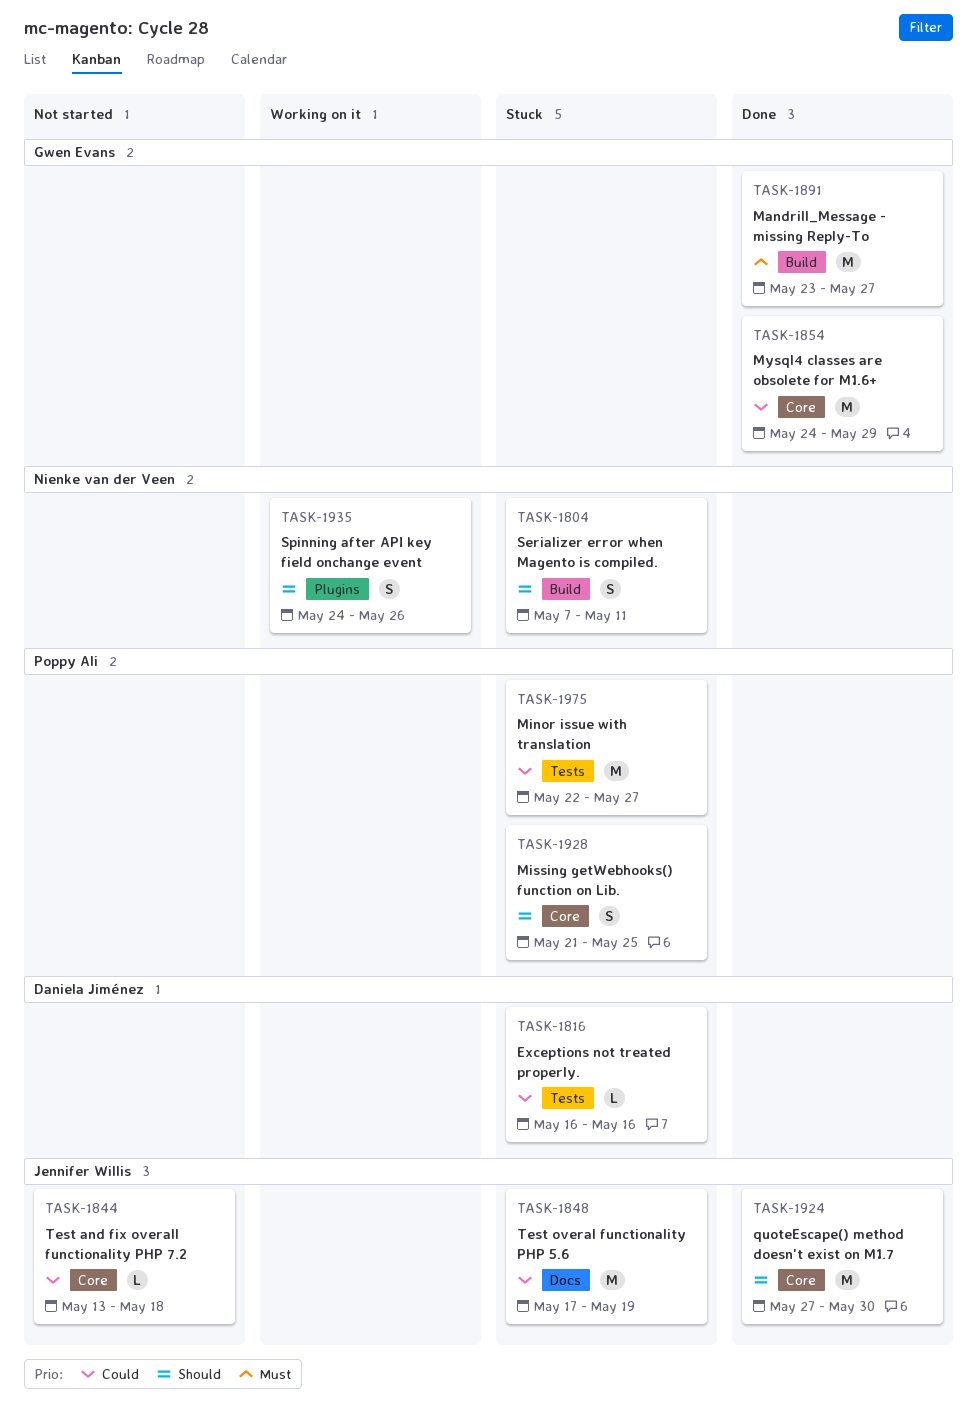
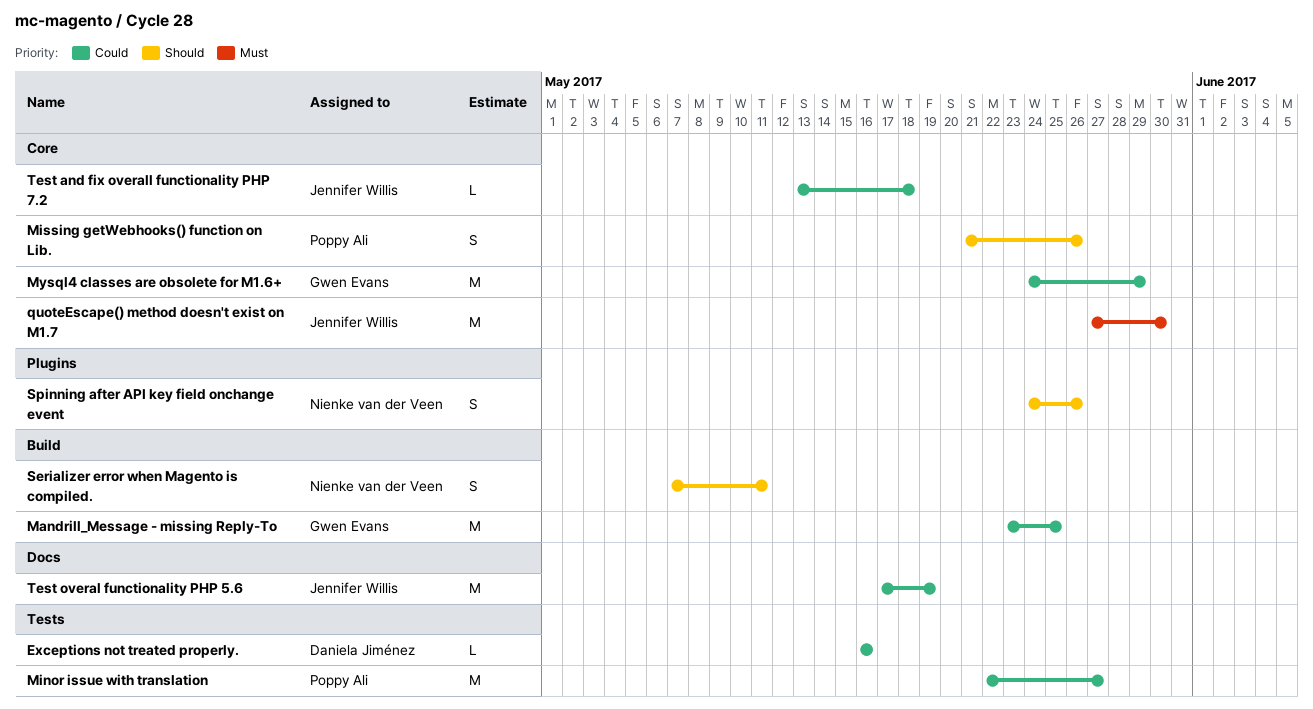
Mandrill_Message - missing Reply-To, priority: Must -> Could
Mandrill_Message - missing Reply-To, due: May 27 -> May 25
Missing getWebhooks() function on Lib., due: May 25 -> May 26
quoteEscape() method doesn't exist on M1.7, priority: Should -> Must

